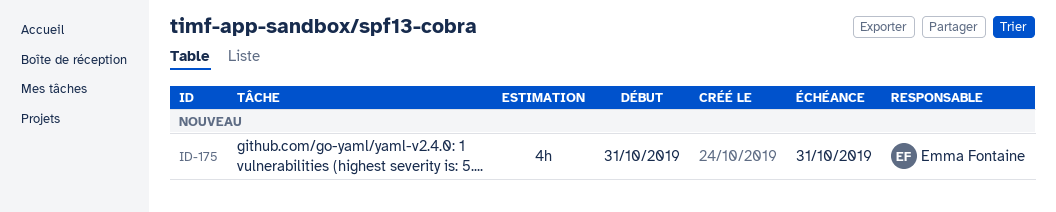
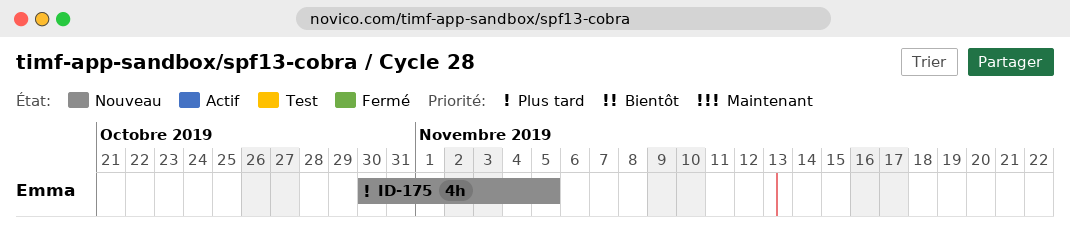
ID-175, start: Oct 31 -> Oct 30
ID-175, due: Oct 31 -> Nov 5

